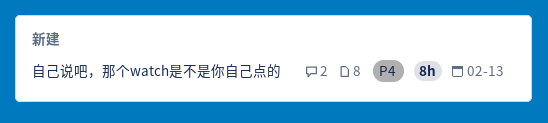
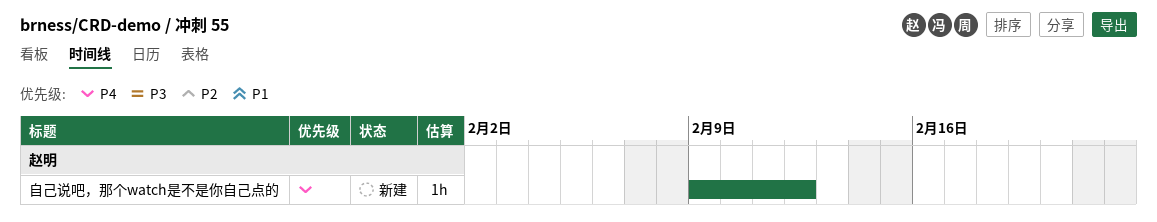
自己说吧，那个watch是不是你自己点的, estimate: 8h -> 1h
自己说吧，那个watch是不是你自己点的, due: Feb 13 -> Feb 12

